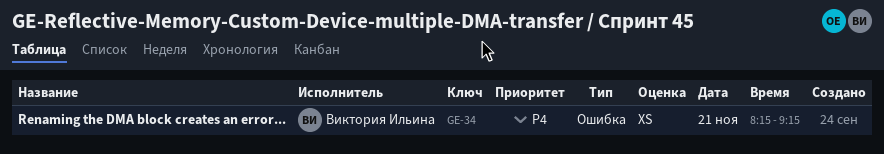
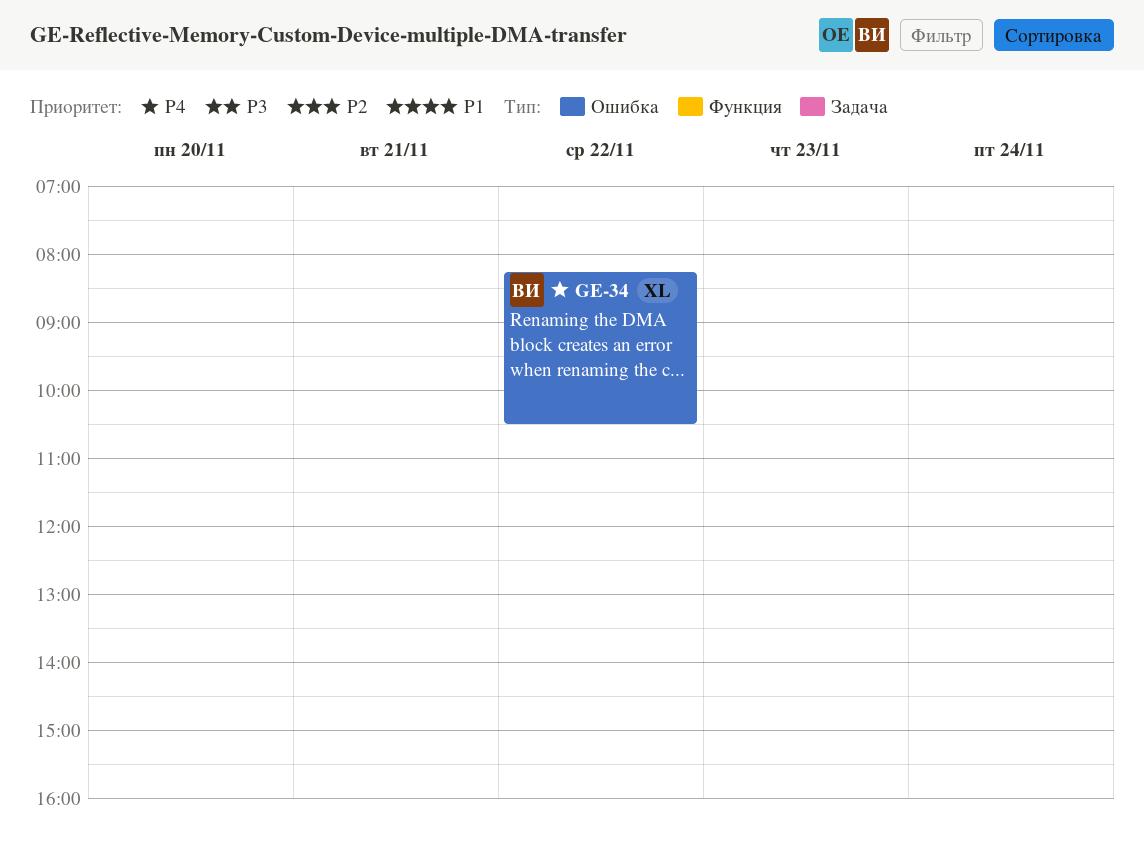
GE-34, estimate: XS -> XL
GE-34, day: Nov 21 -> Nov 22
GE-34, ends: 09:15 -> 10:30

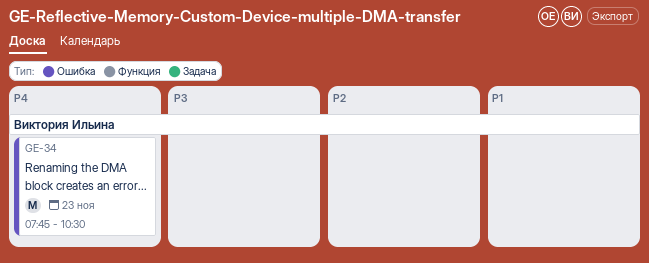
GE-34, estimate: XL -> M
GE-34, day: Nov 22 -> Nov 23
GE-34, begins: 08:15 -> 07:45

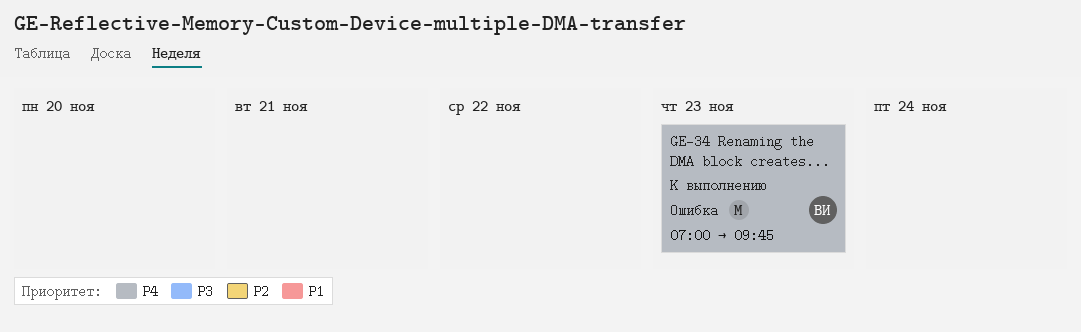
GE-34, begins: 07:45 -> 07:00
GE-34, ends: 10:30 -> 09:45

